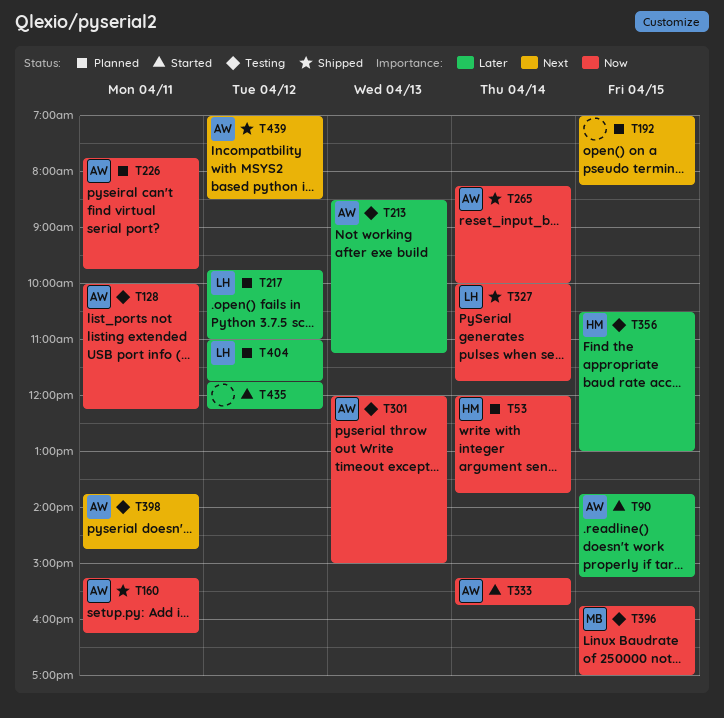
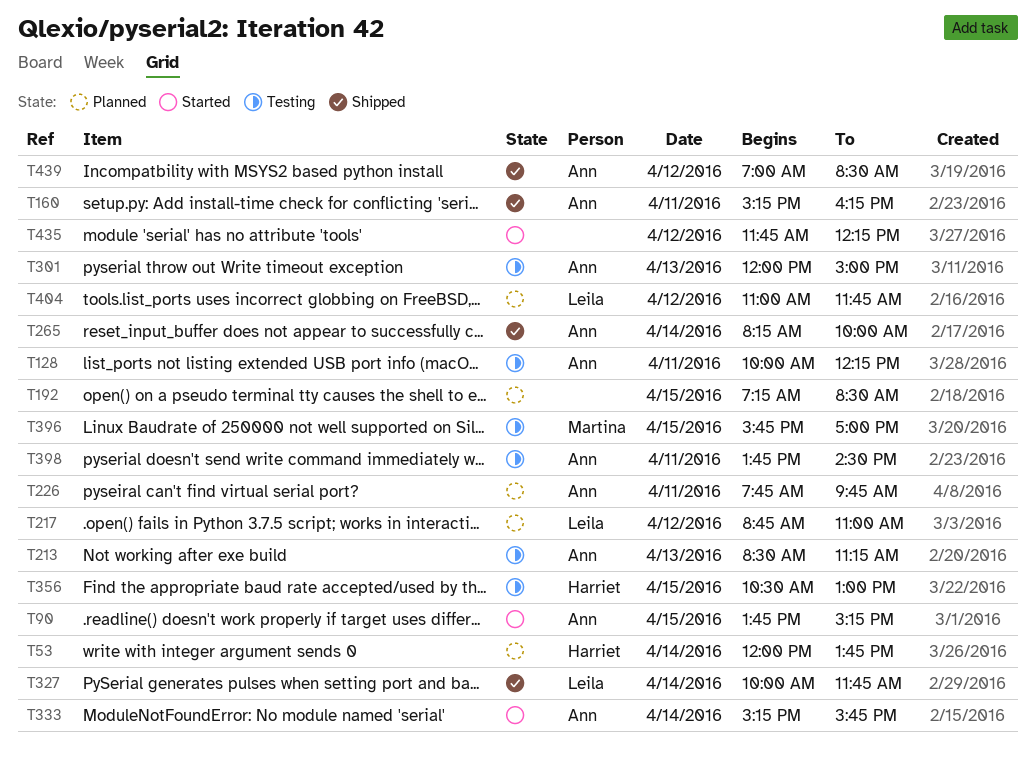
T192, begins: 07:00 -> 07:15
T192, ends: 08:15 -> 08:30
T217, begins: 09:45 -> 08:45
T398, ends: 14:45 -> 14:30

